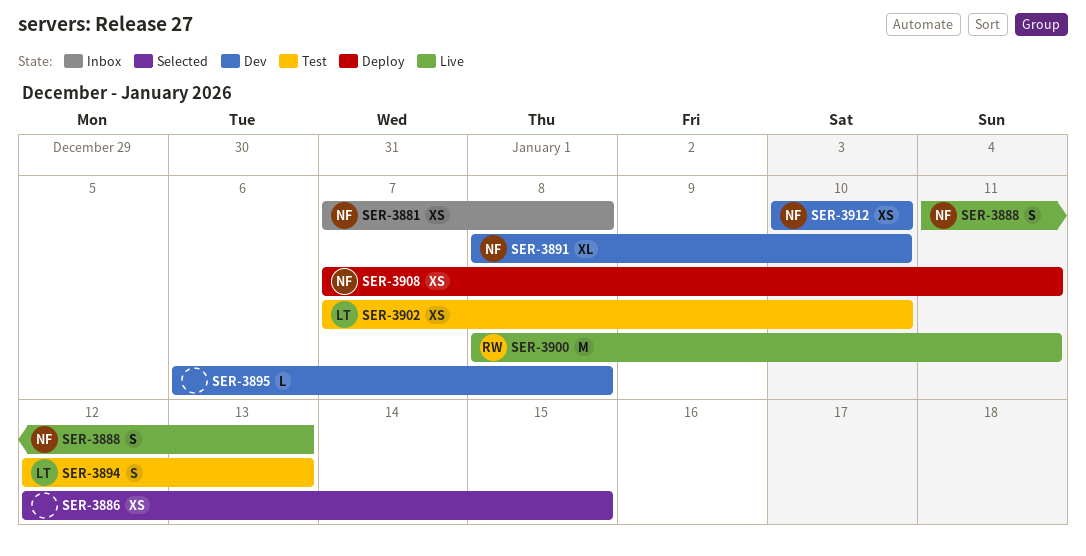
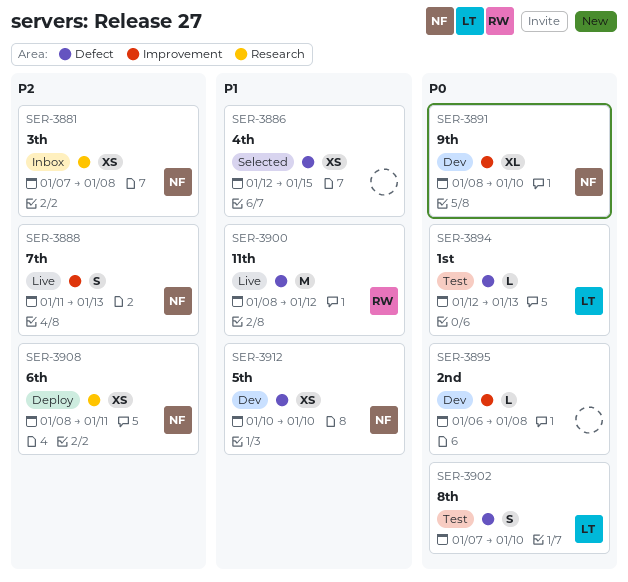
SER-3894, estimate: S -> L
SER-3900, due: Jan 11 -> Jan 12
SER-3902, estimate: XS -> S
SER-3908, start: Jan 7 -> Jan 8

